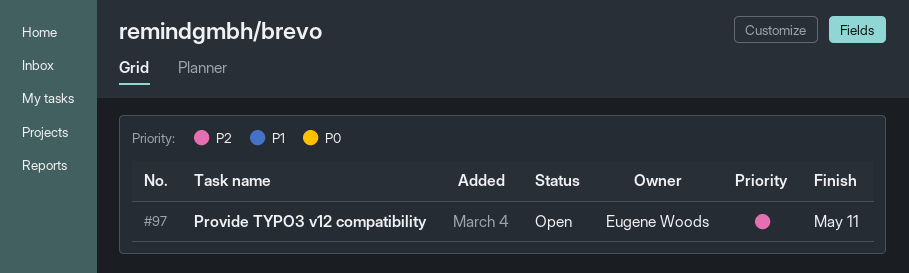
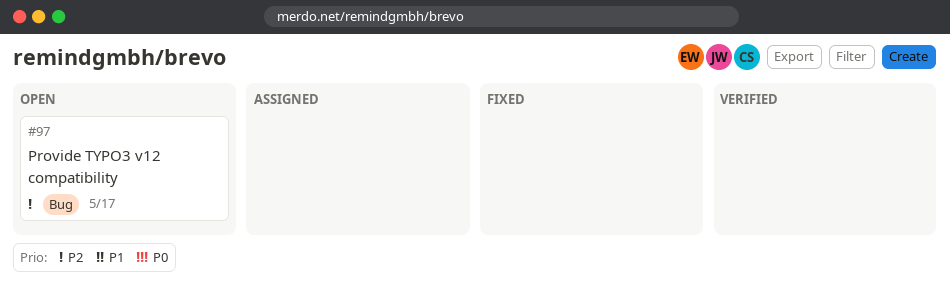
#97, due: May 11 -> May 17

